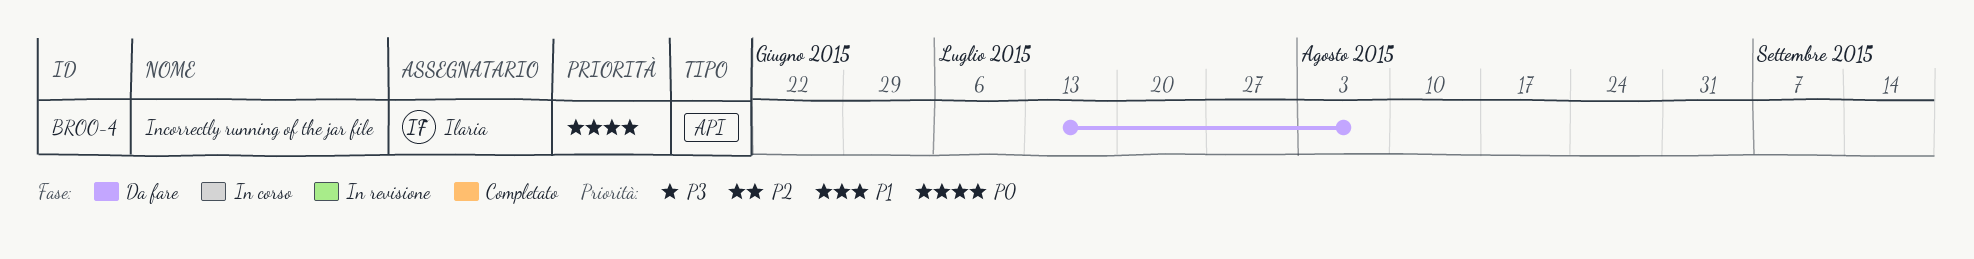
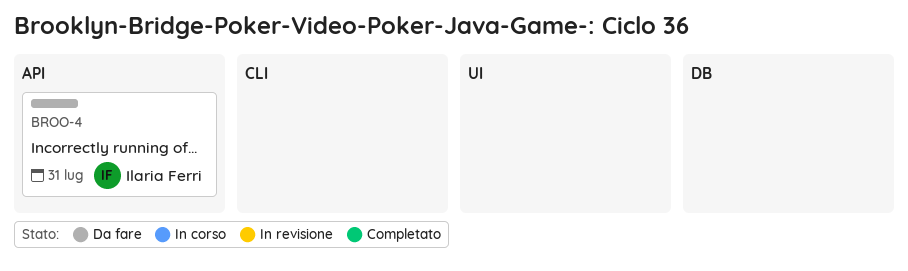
BROO-4, due: Aug 7 -> Jul 31

